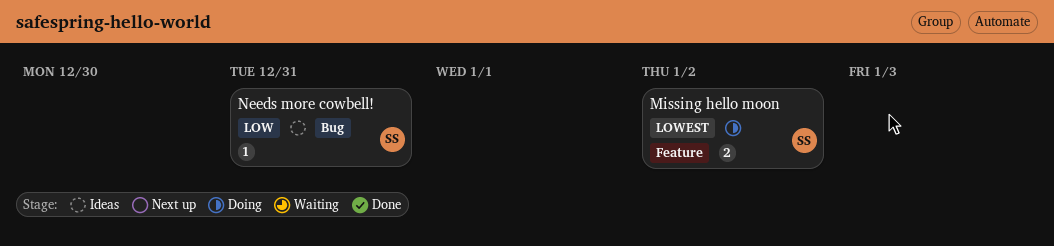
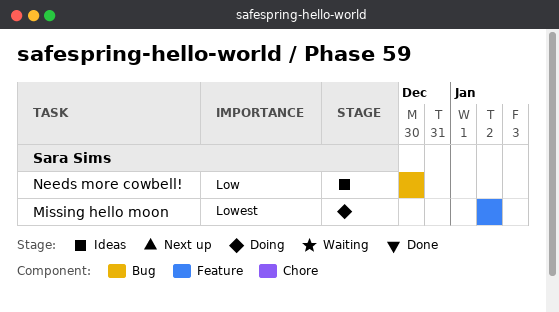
Needs more cowbell!, due: Dec 31 -> Dec 30

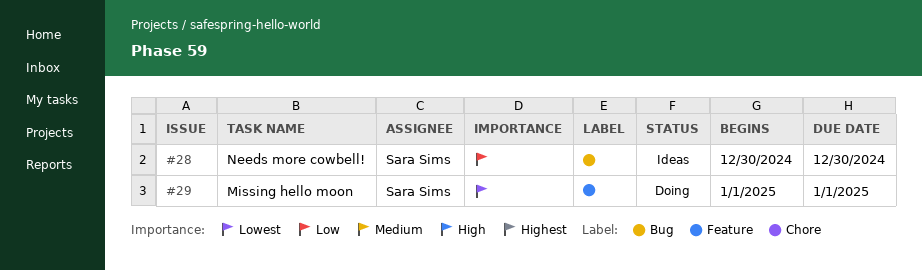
Missing hello moon, start: Jan 2 -> Jan 1
Missing hello moon, due: Jan 2 -> Jan 1

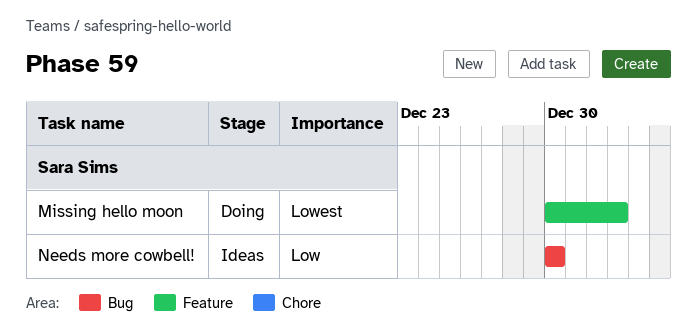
Missing hello moon, start: Jan 1 -> Dec 30
Missing hello moon, due: Jan 1 -> Jan 2

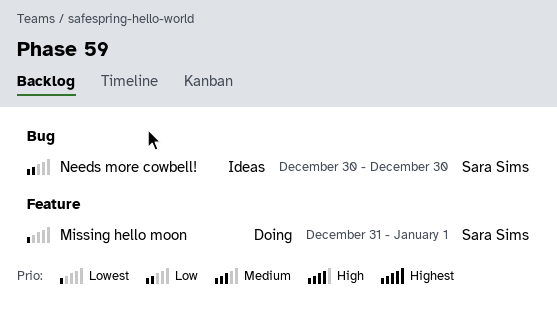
Missing hello moon, start: Dec 30 -> Dec 31
Missing hello moon, due: Jan 2 -> Jan 1

